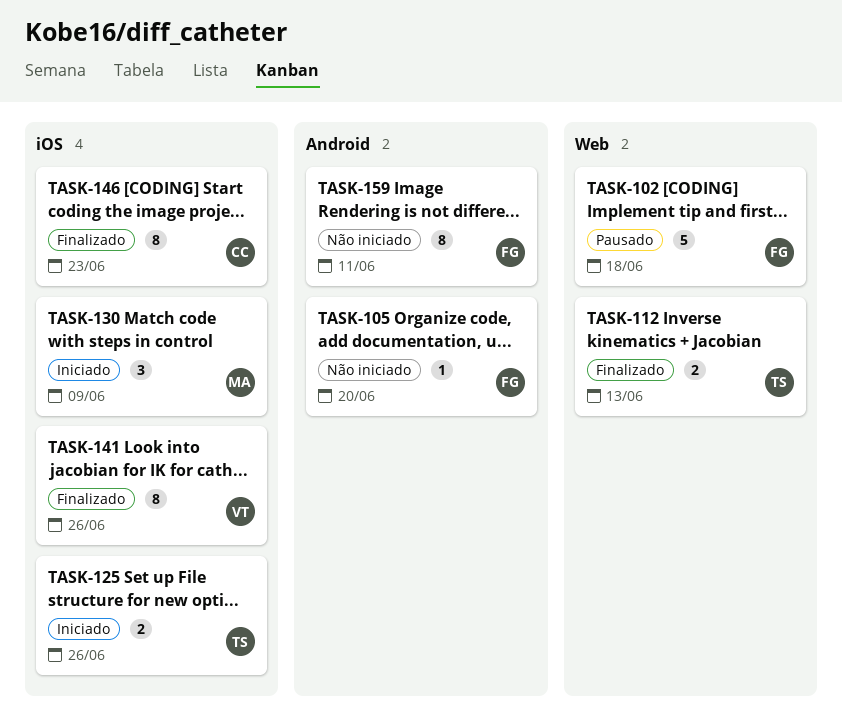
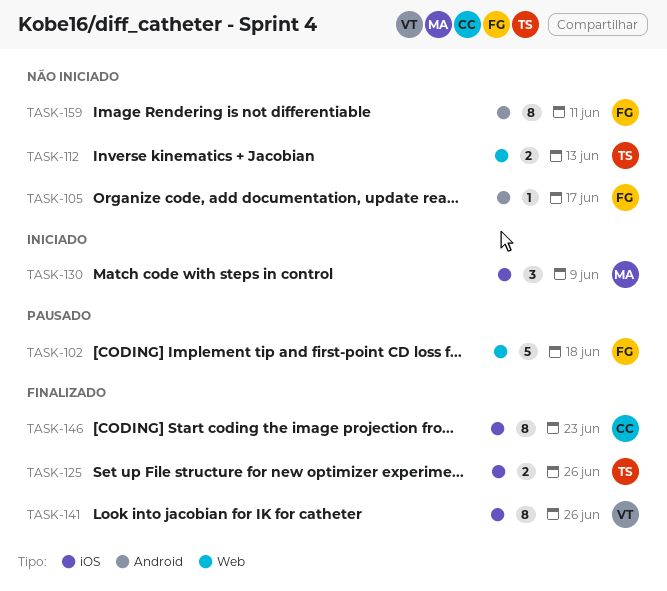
TASK-105, due: Jun 20 -> Jun 17
TASK-112, status: Finalizado -> Não iniciado
TASK-125, status: Iniciado -> Finalizado

